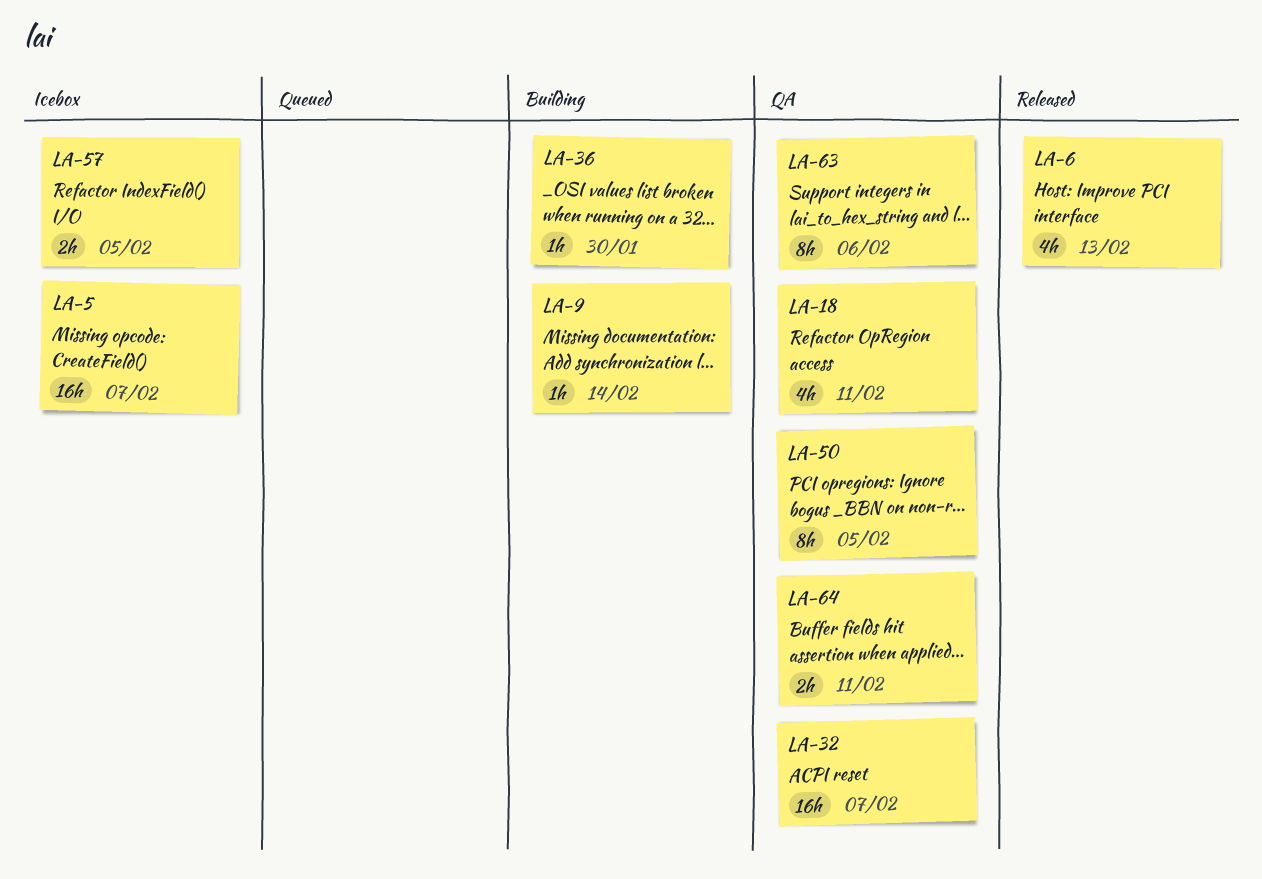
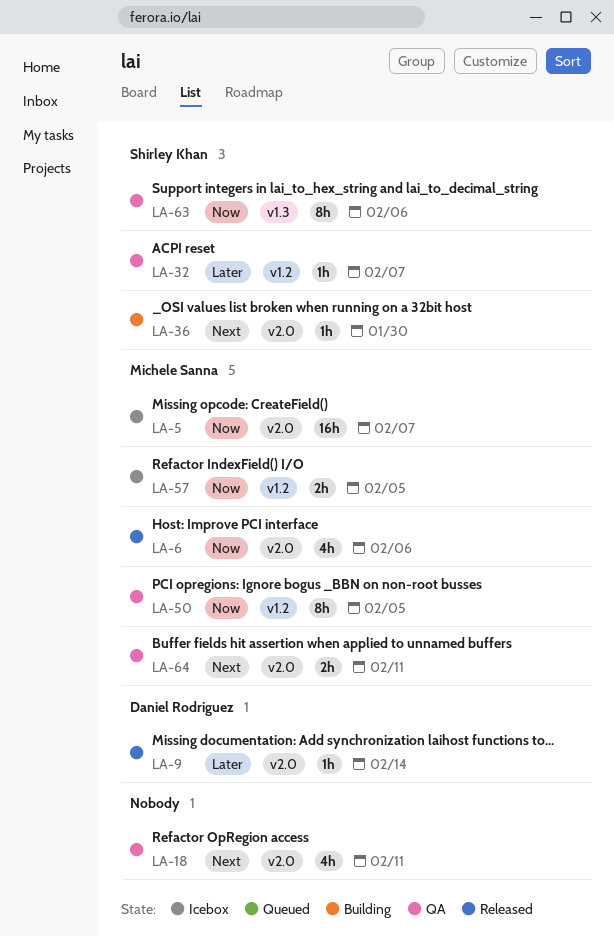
LA-6, due: Feb 13 -> Feb 6
LA-9, status: Building -> Released
LA-32, estimate: 16h -> 1h

